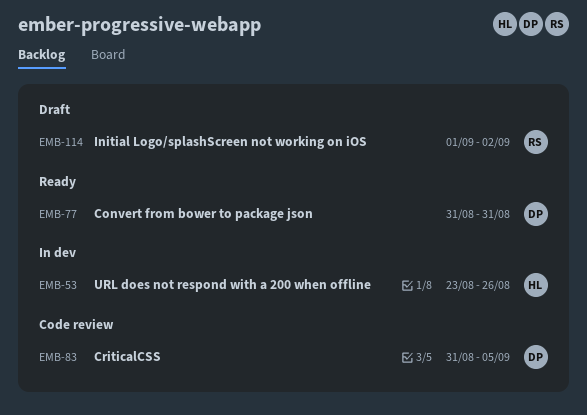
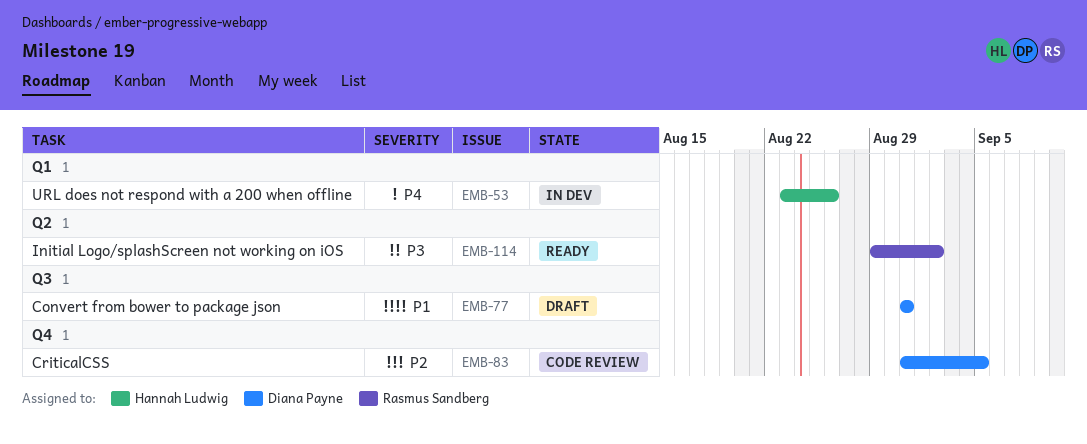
EMB-77, status: Ready -> Draft
EMB-114, status: Draft -> Ready
EMB-114, start: Sep 1 -> Aug 29

